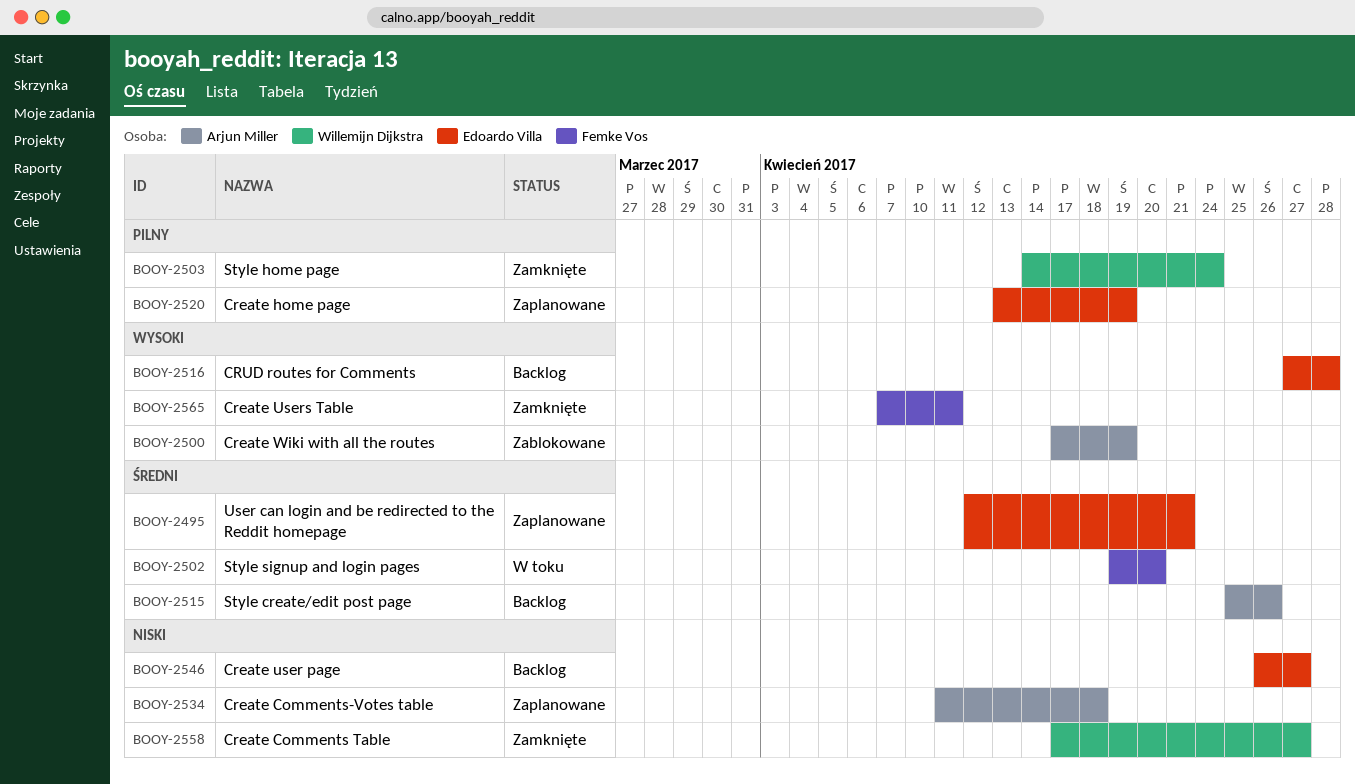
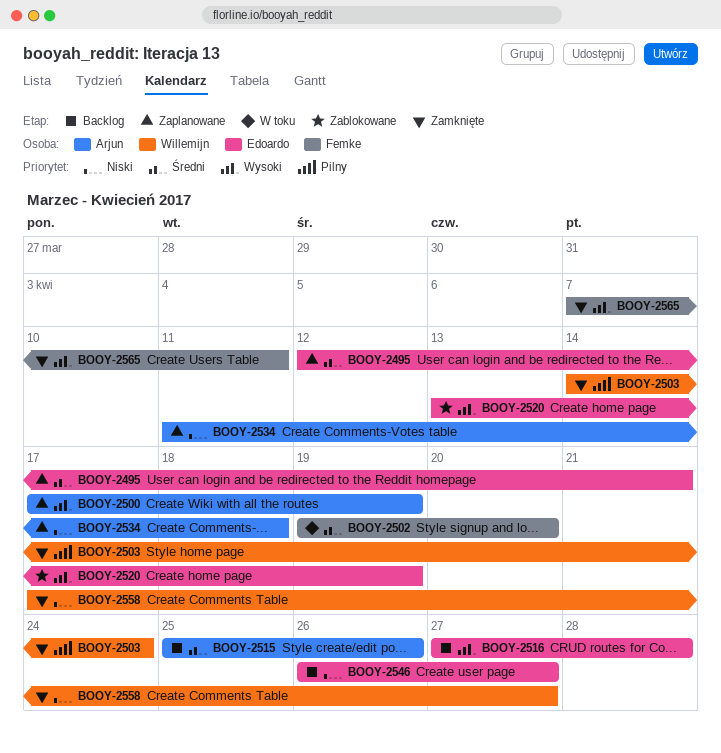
BOOY-2500, status: Zablokowane -> Zaplanowane
BOOY-2520, status: Zaplanowane -> Zablokowane
BOOY-2520, priority: Pilny -> Wysoki

